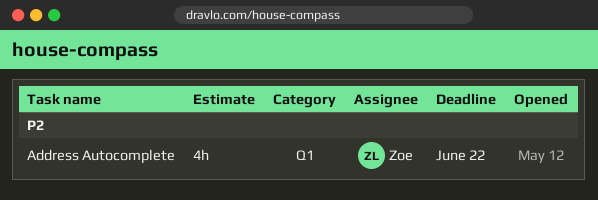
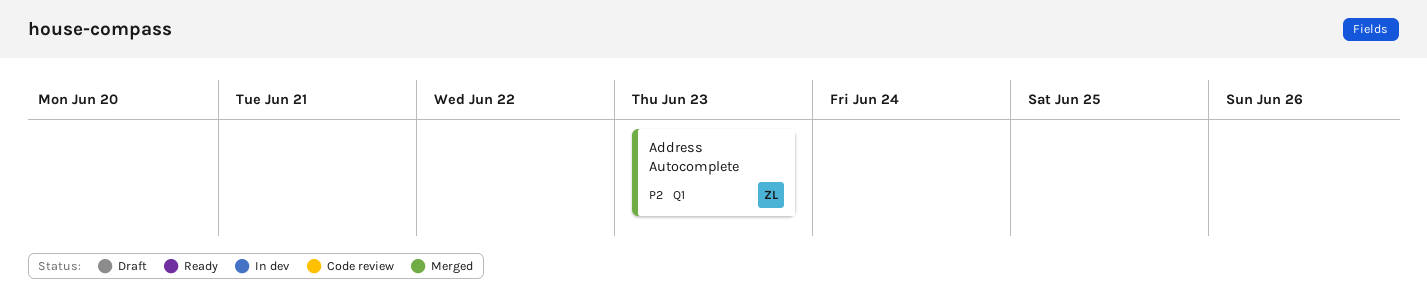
Address Autocomplete, due: Jun 22 -> Jun 23

